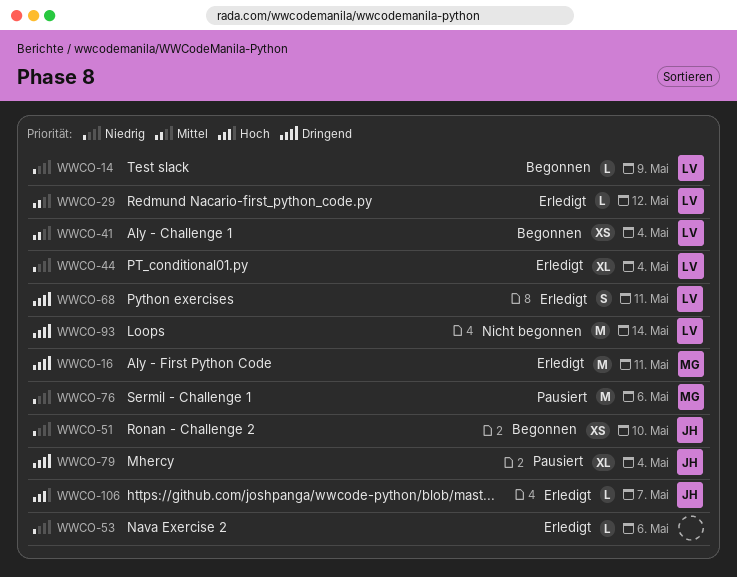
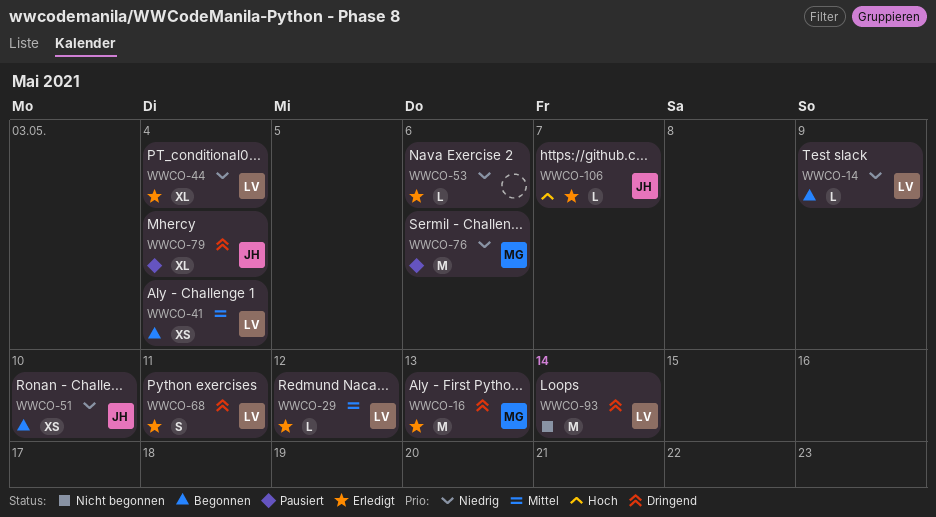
WWCO-16, due: May 11 -> May 13

